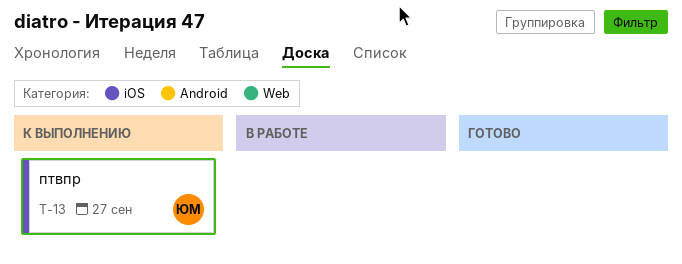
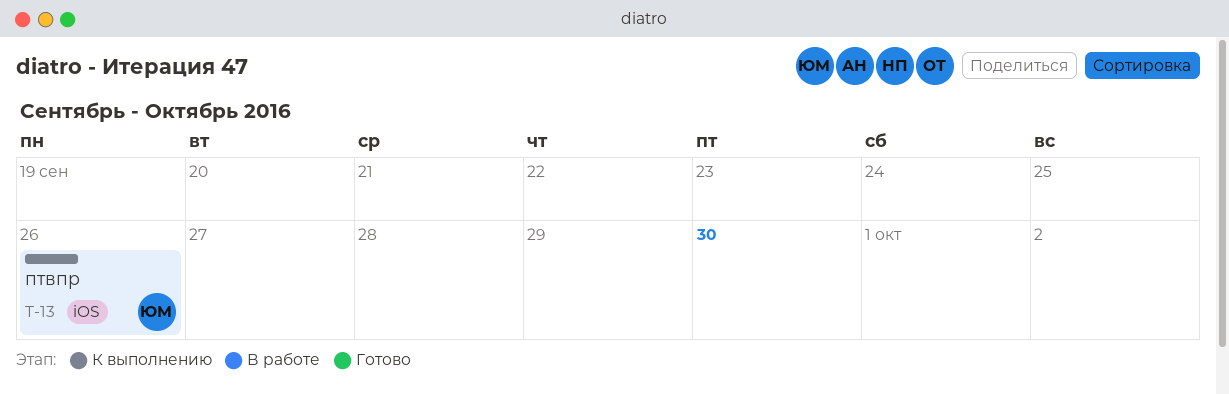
T-13, due: Sep 27 -> Sep 26

